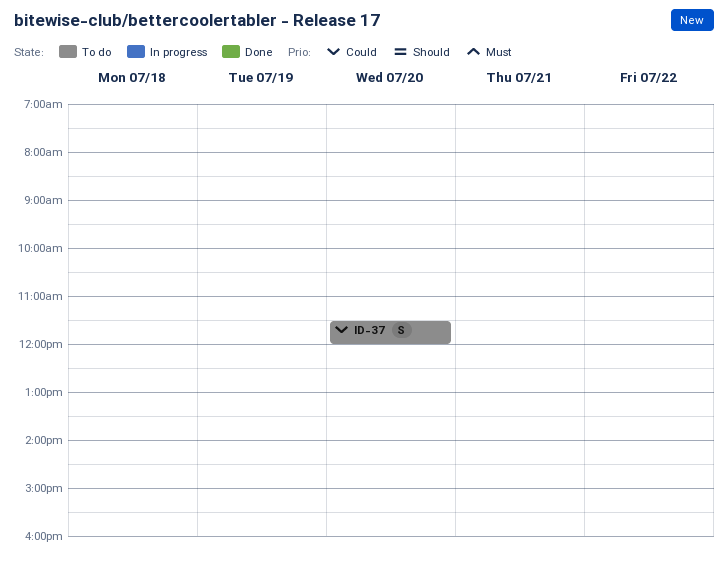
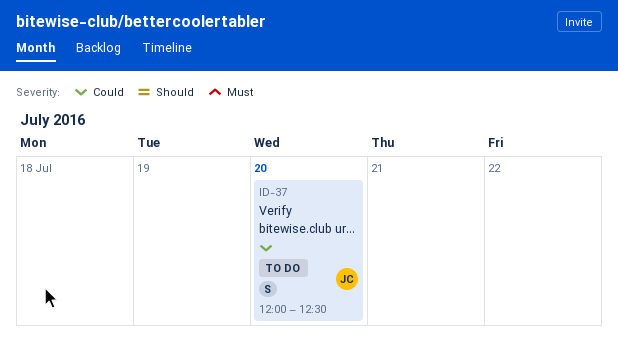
ID-37, begins: 11:30 -> 12:00
ID-37, ends: 12:00 -> 12:30

